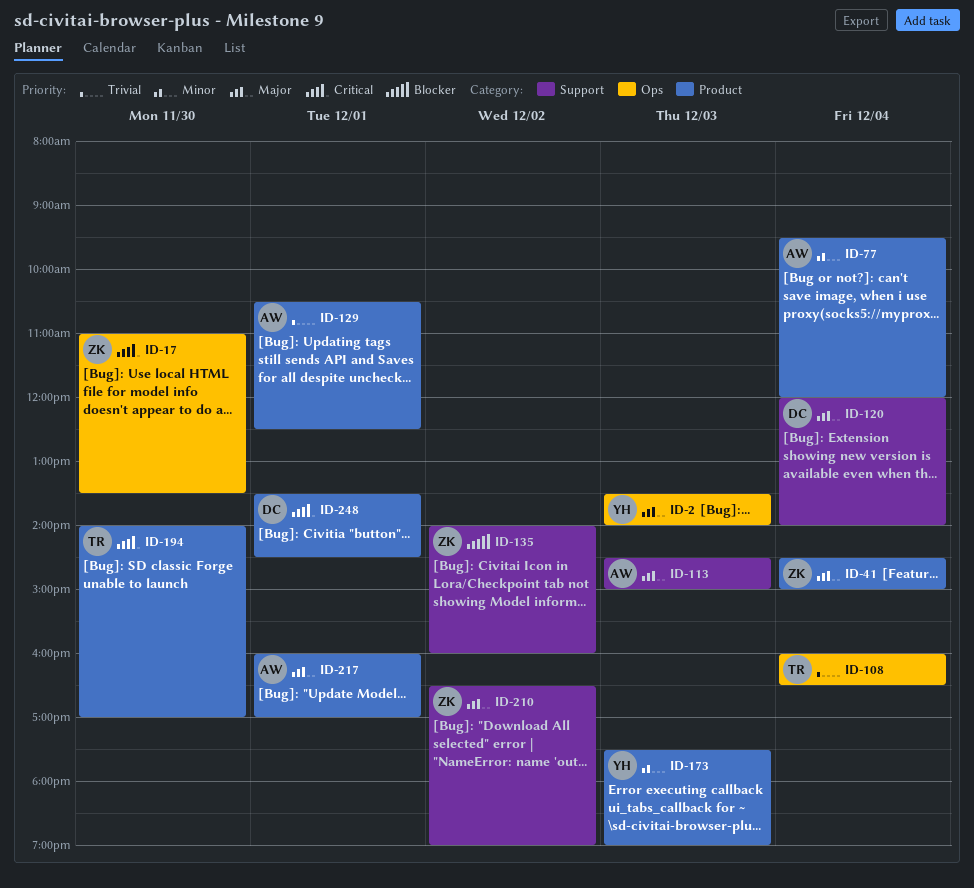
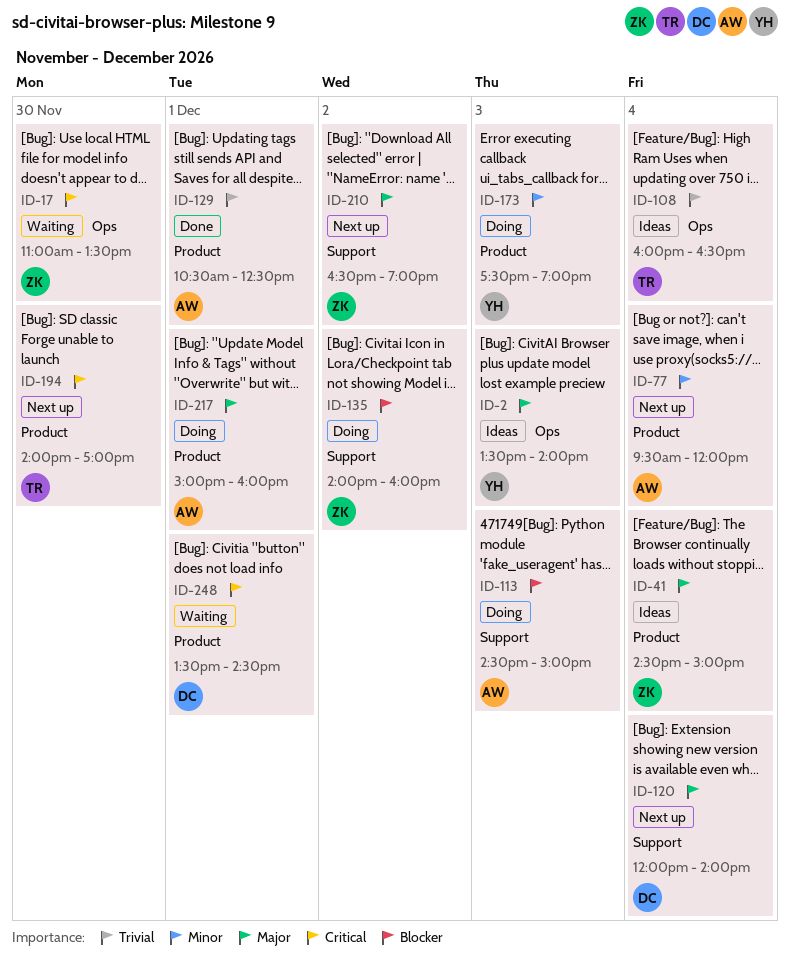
ID-113, priority: Major -> Blocker
ID-217, begins: 16:00 -> 15:00
ID-217, ends: 17:00 -> 16:00

